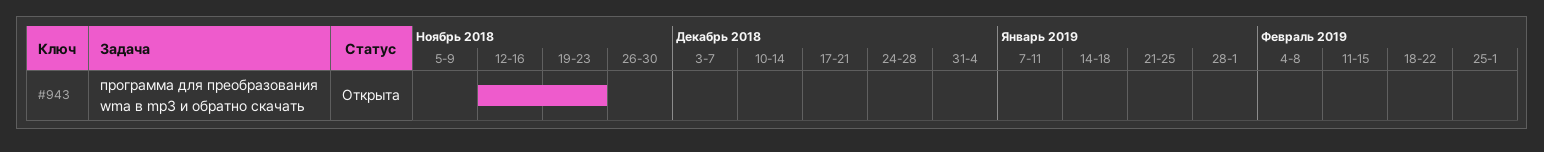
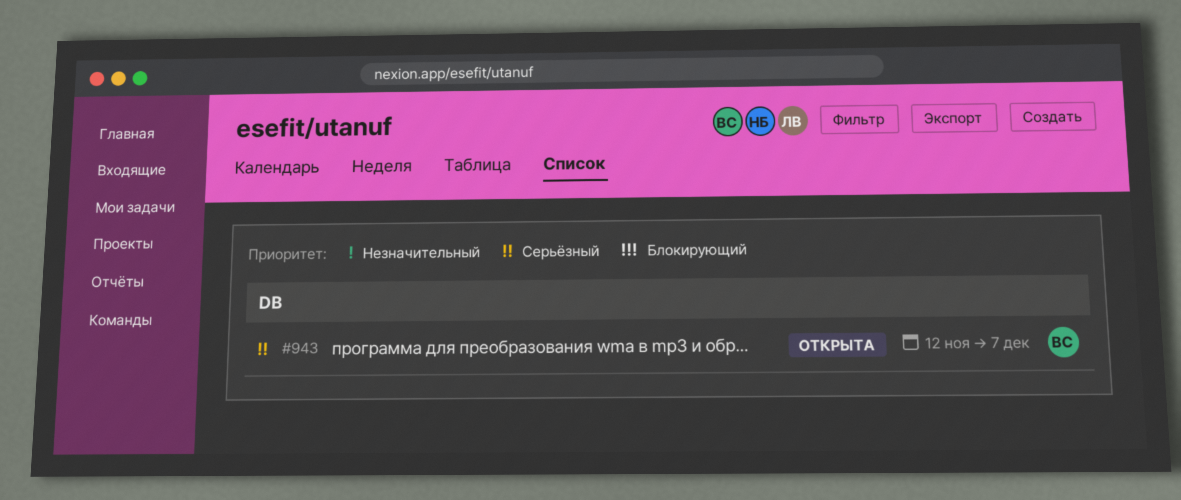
#943, due: Nov 23 -> Dec 7

